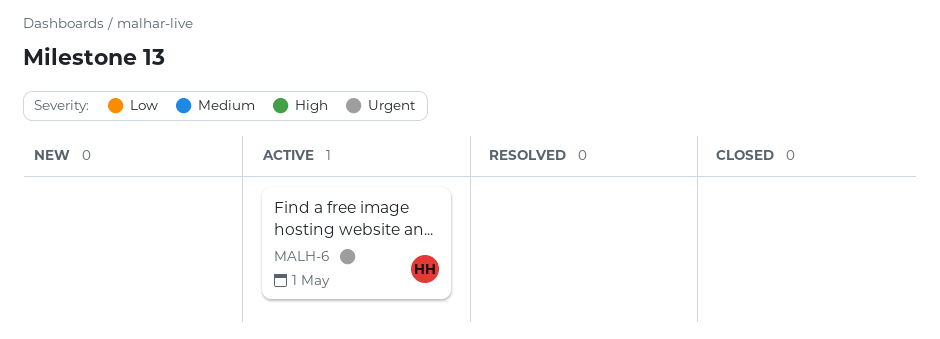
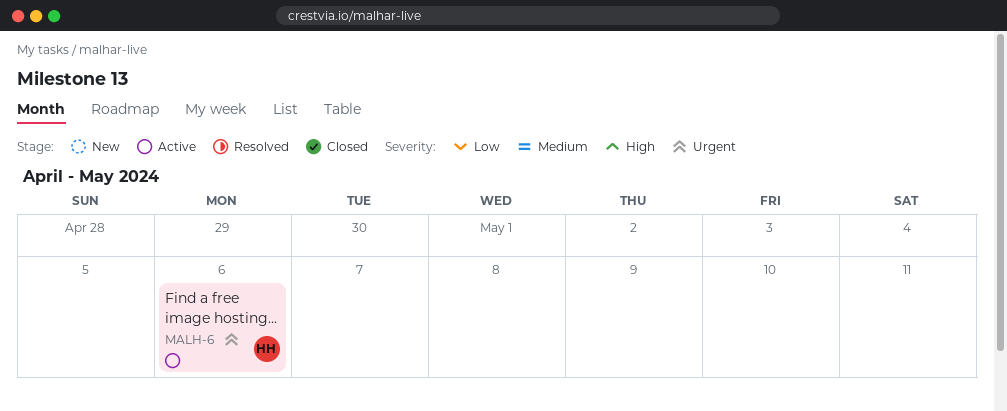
MALH-6, due: May 1 -> May 6

